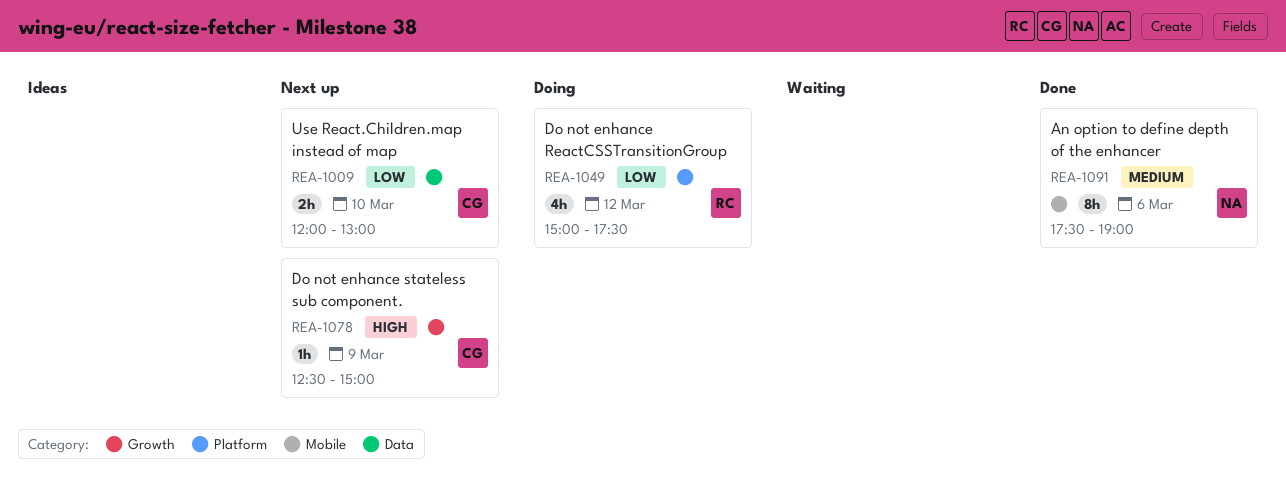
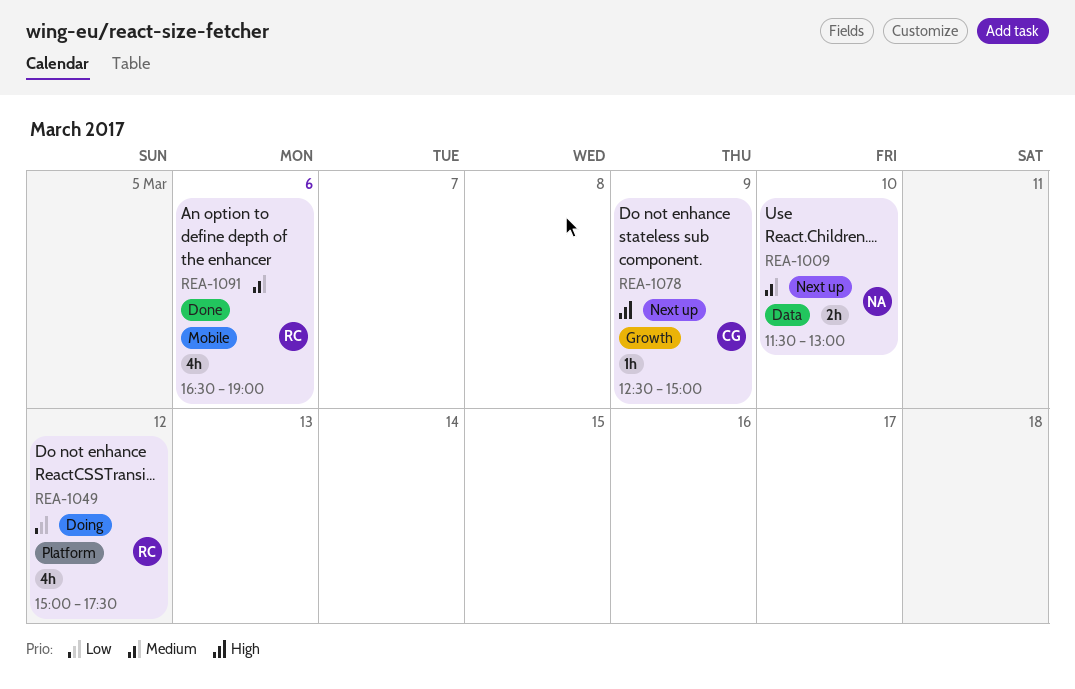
REA-1009, owner: CG -> NA
REA-1009, priority: Low -> Medium
REA-1009, begins: 12:00 -> 11:30
REA-1091, owner: NA -> RC
REA-1091, estimate: 8h -> 4h
REA-1091, begins: 17:30 -> 16:30

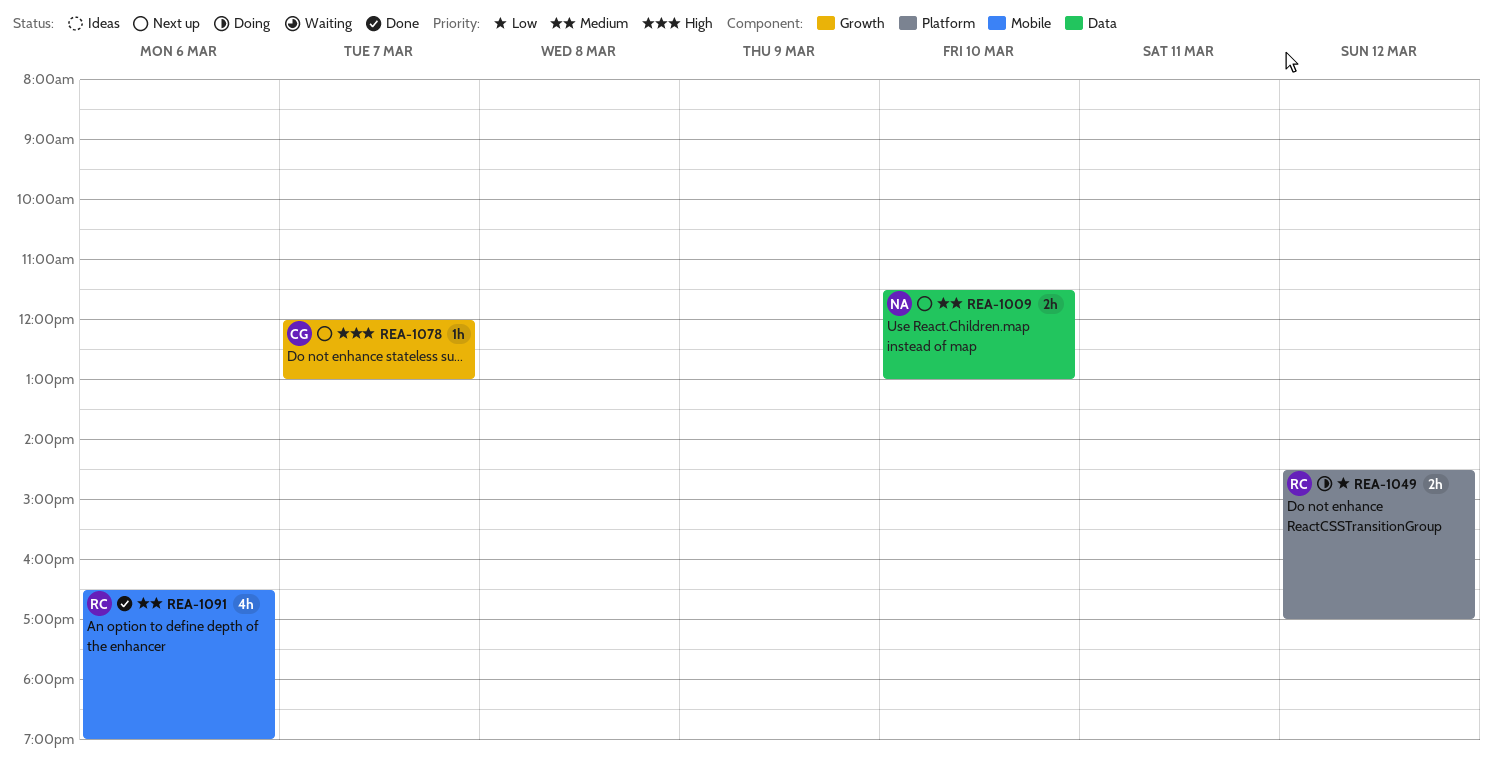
REA-1049, estimate: 4h -> 2h
REA-1049, begins: 15:00 -> 14:30
REA-1049, ends: 17:30 -> 17:00
REA-1078, day: Mar 9 -> Mar 7
REA-1078, begins: 12:30 -> 12:00
REA-1078, ends: 15:00 -> 13:00

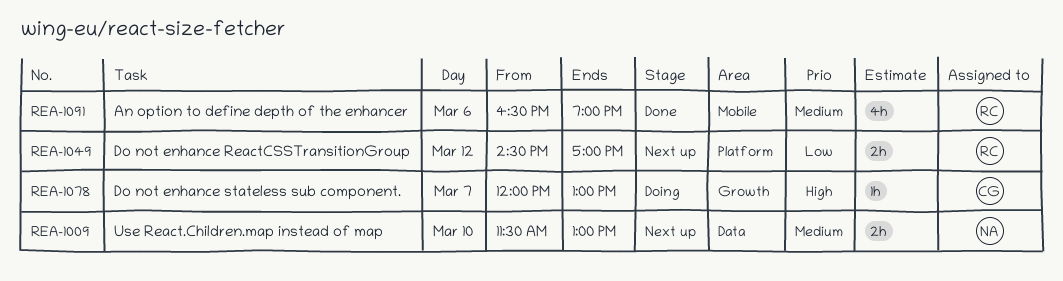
REA-1049, status: Doing -> Next up
REA-1078, status: Next up -> Doing

